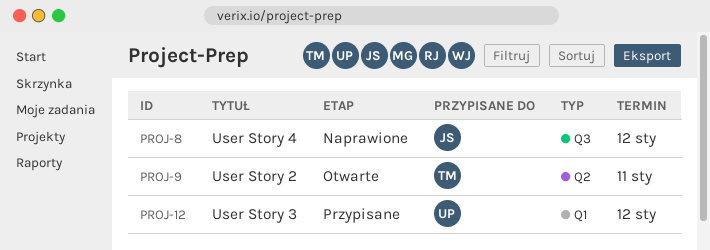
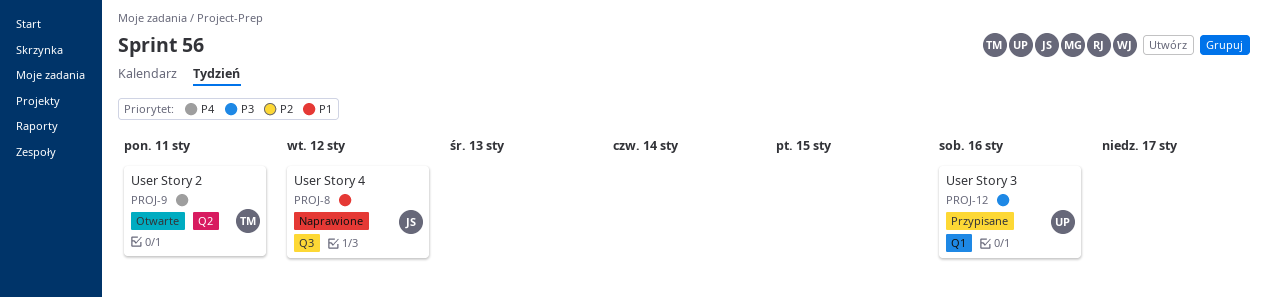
PROJ-12, due: Jan 12 -> Jan 16

